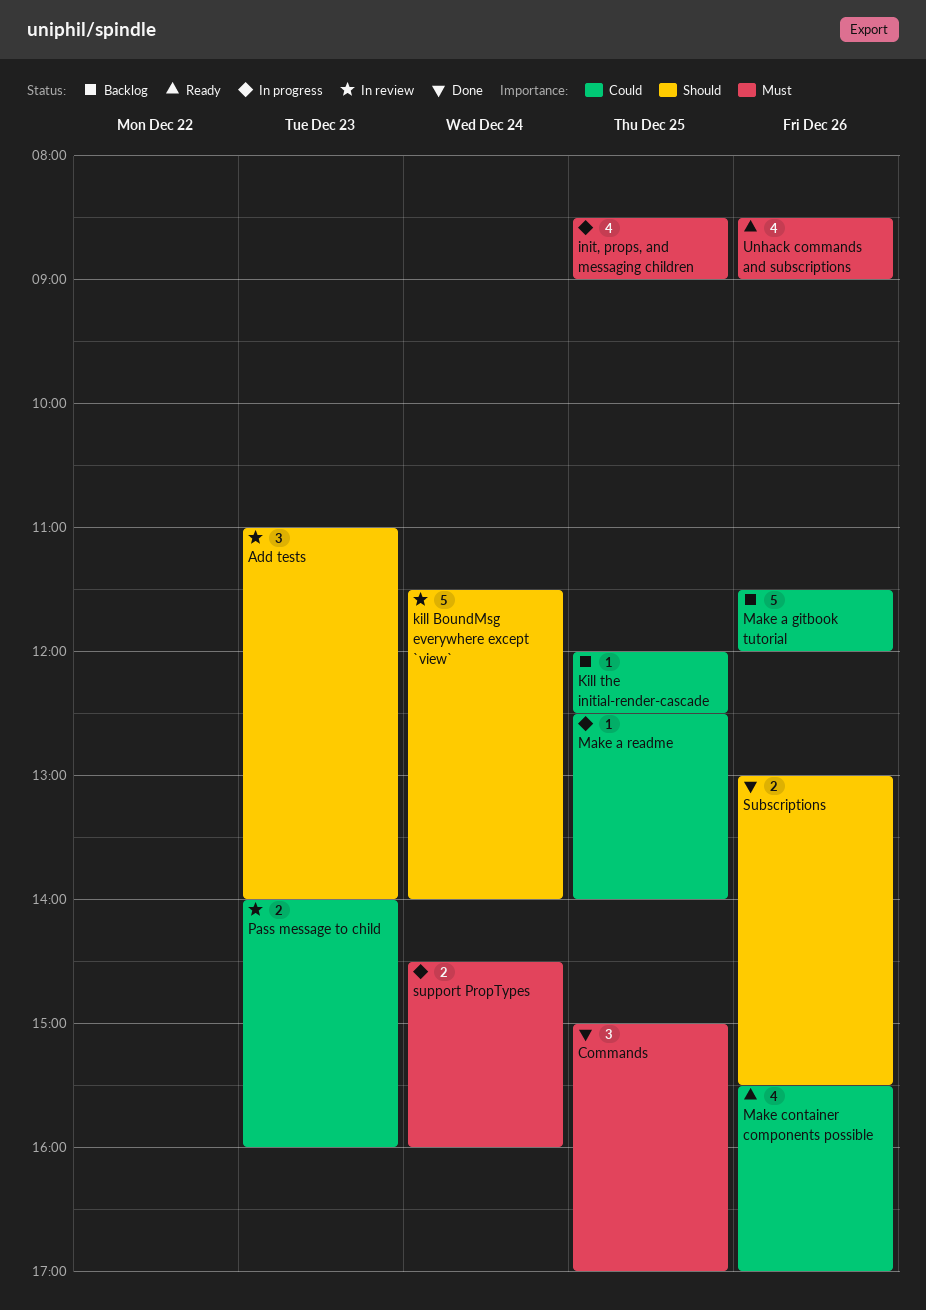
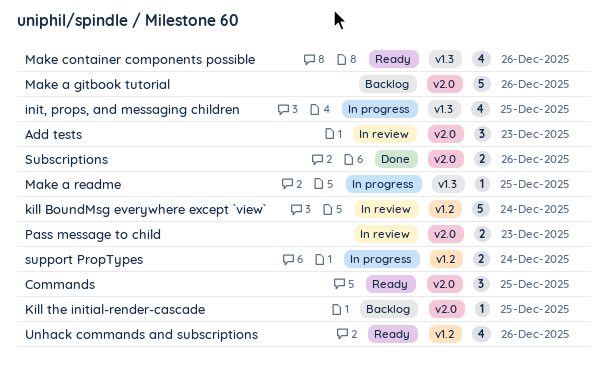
Commands, status: Done -> Ready

